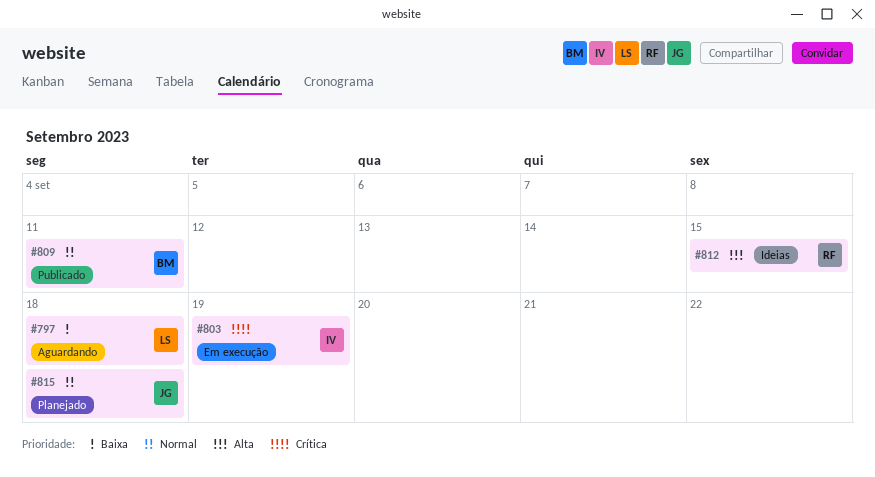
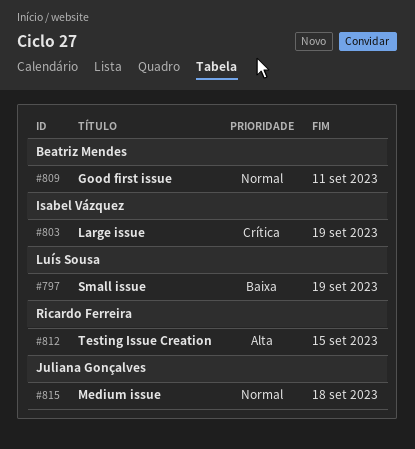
#797, due: Sep 18 -> Sep 19

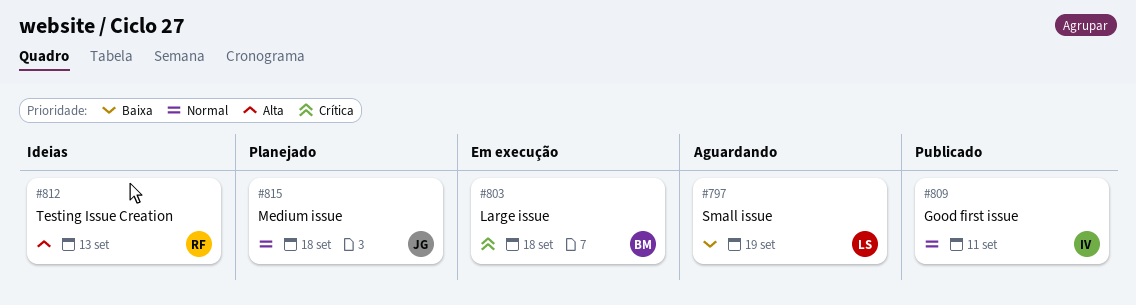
#803, owner: Isabel Vázquez -> Beatriz Mendes
#803, due: Sep 19 -> Sep 18
#809, owner: Beatriz Mendes -> Isabel Vázquez
#812, due: Sep 15 -> Sep 13

